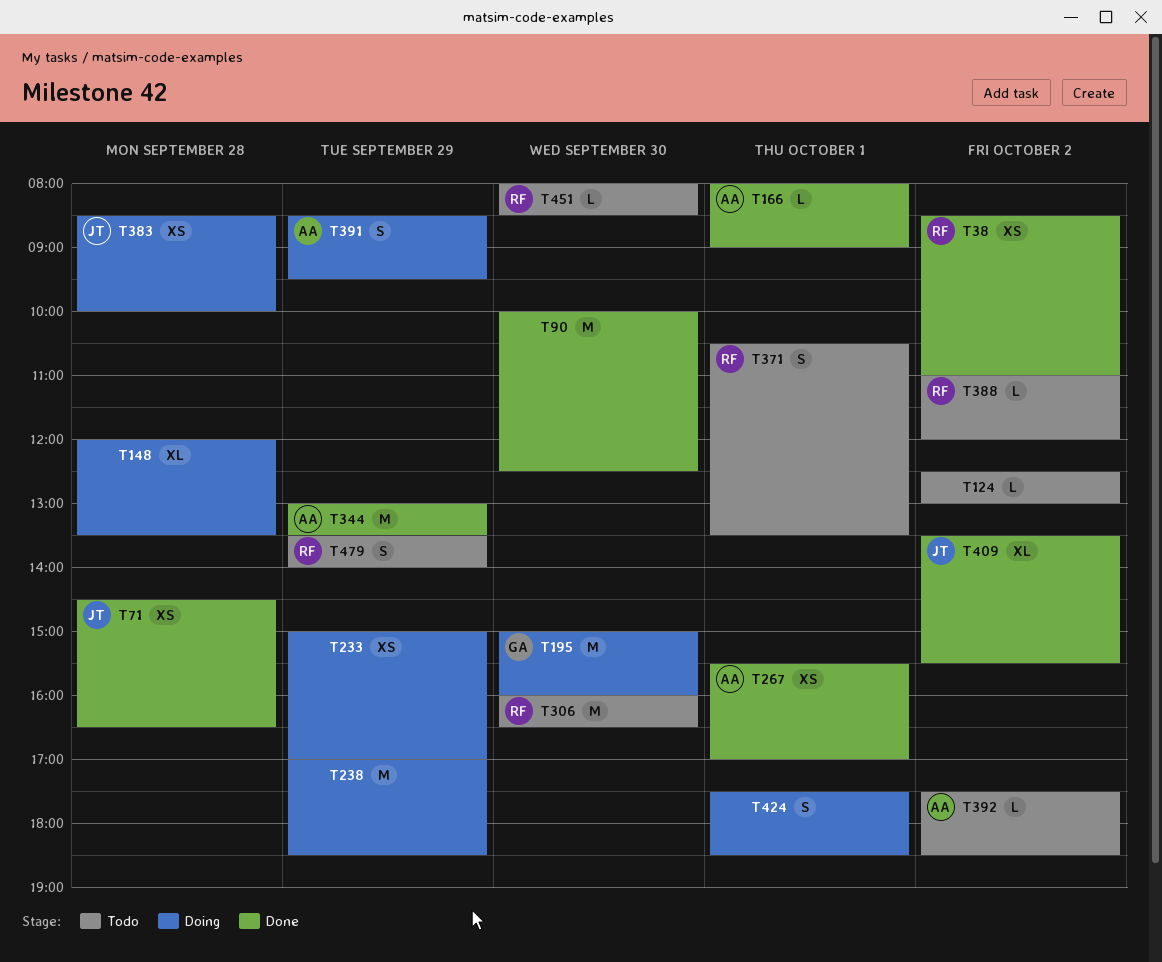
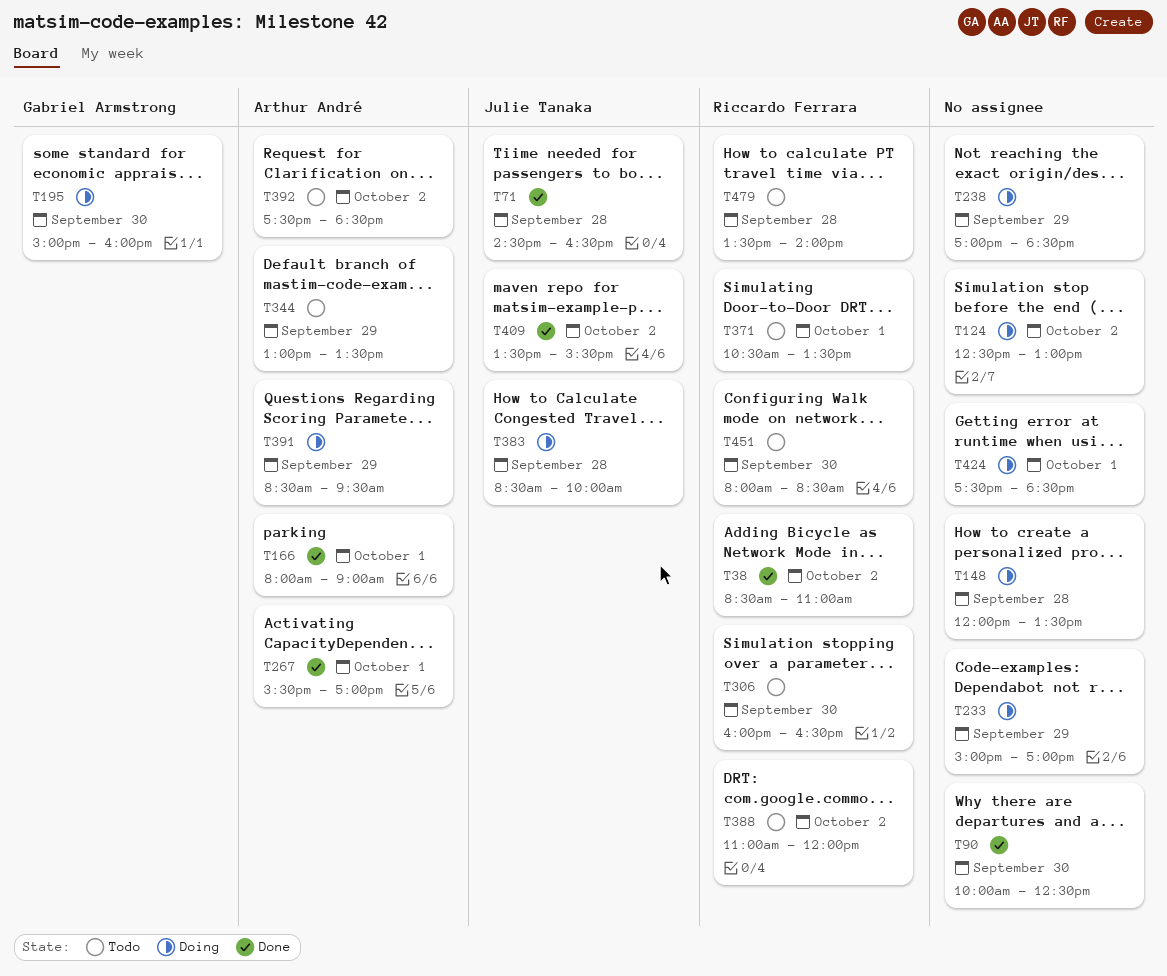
T124, status: Todo -> Doing
T344, status: Done -> Todo
T479, day: Sep 29 -> Sep 28

